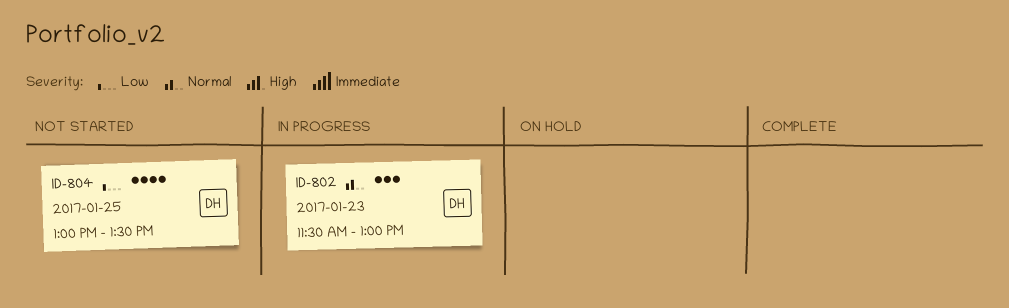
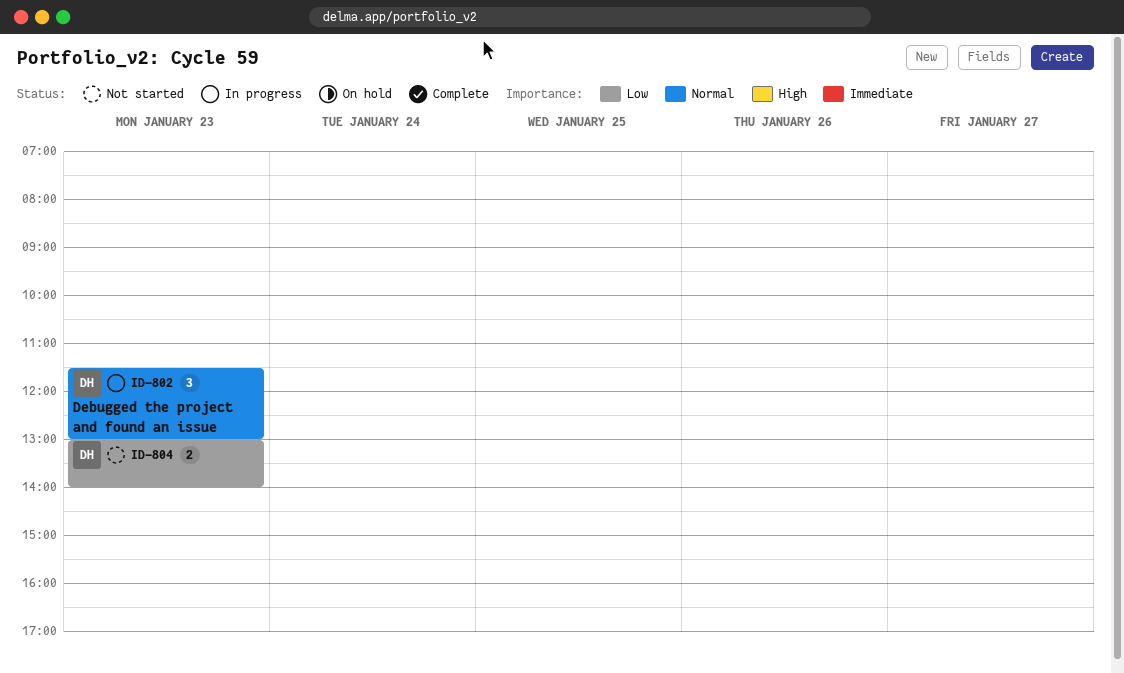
ID-804, estimate: 4 -> 2
ID-804, day: Jan 25 -> Jan 23
ID-804, ends: 13:30 -> 14:00

